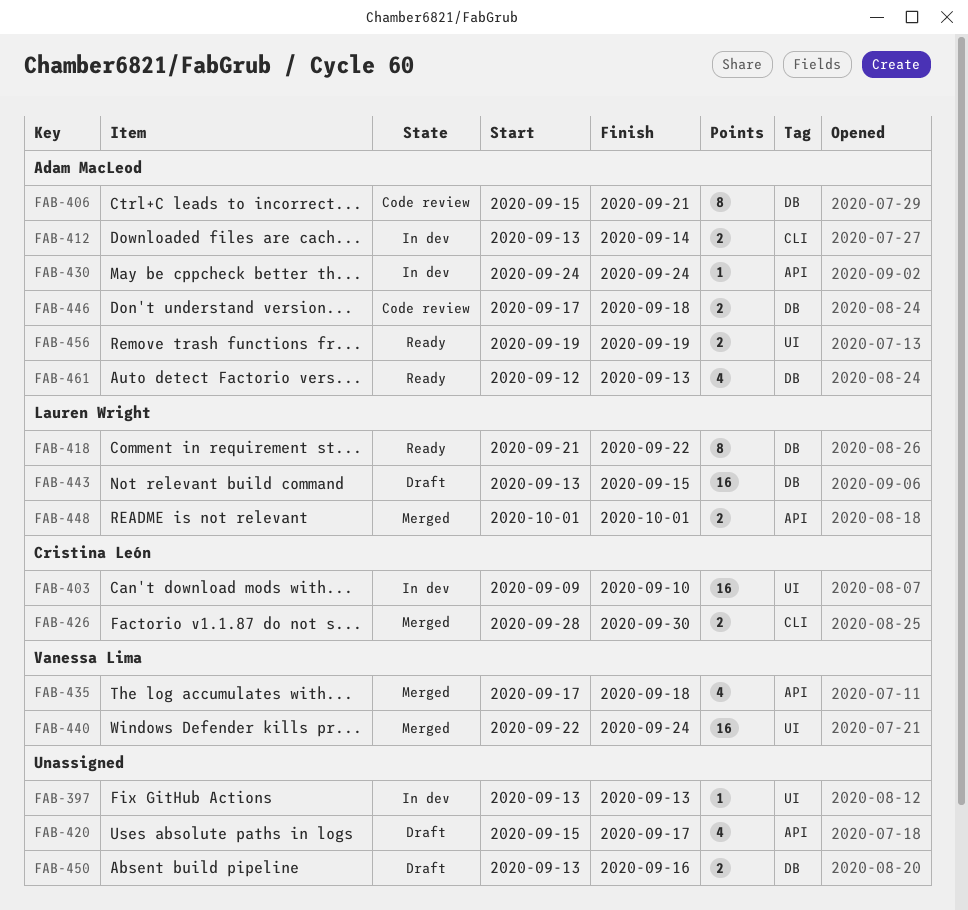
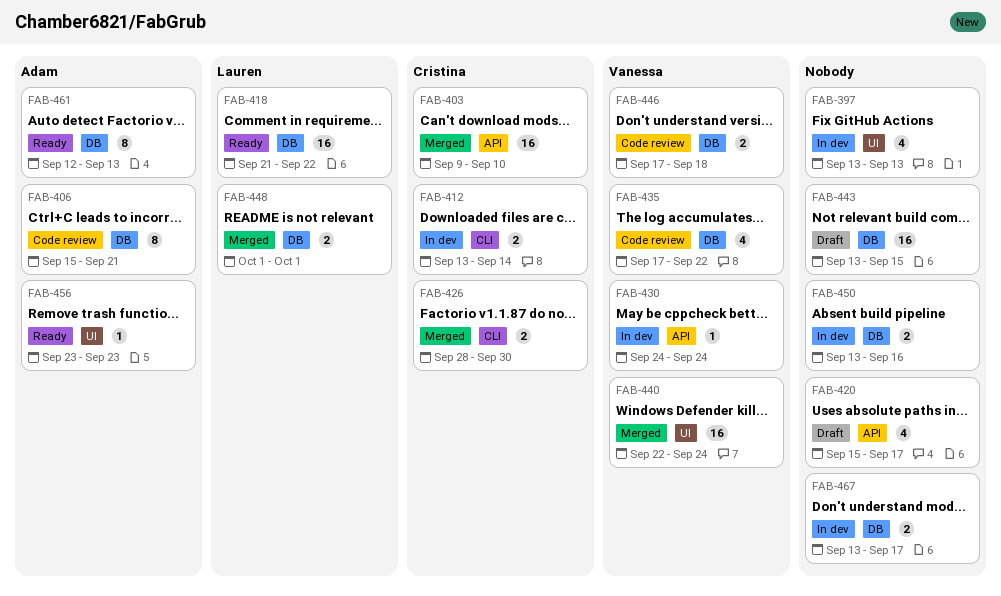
FAB-397, estimate: 1 -> 4
FAB-403, status: In dev -> Merged
FAB-403, label: UI -> API
FAB-412, owner: Adam MacLeod -> Cristina León
FAB-418, estimate: 8 -> 16
FAB-430, owner: Adam MacLeod -> Vanessa Lima
FAB-435, status: Merged -> Code review
FAB-435, label: API -> DB
FAB-435, due: Sep 18 -> Sep 22
FAB-443, owner: Lauren Wright -> none
FAB-446, owner: Adam MacLeod -> Vanessa Lima
FAB-448, label: API -> DB
FAB-450, status: Draft -> In dev
FAB-456, estimate: 2 -> 1
FAB-456, start: Sep 19 -> Sep 23
FAB-456, due: Sep 19 -> Sep 23
FAB-461, estimate: 4 -> 8
FAB-467: none -> present

